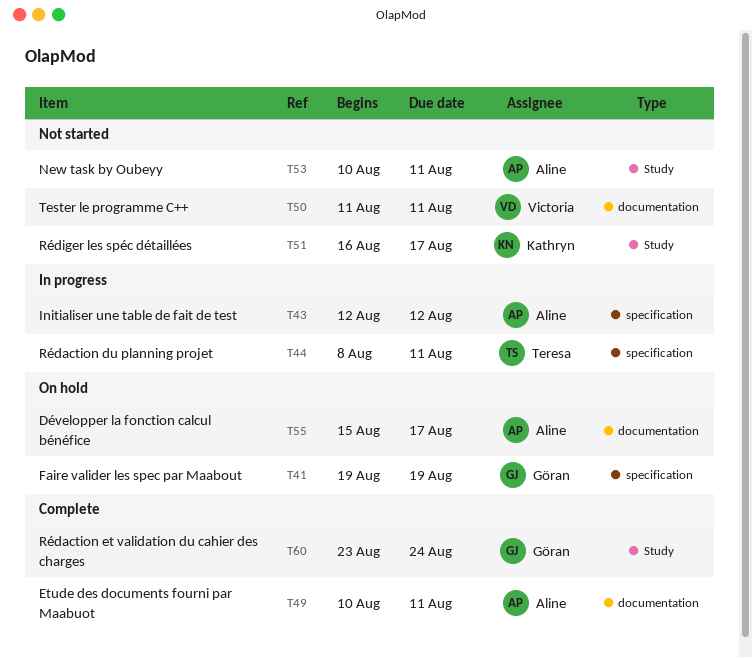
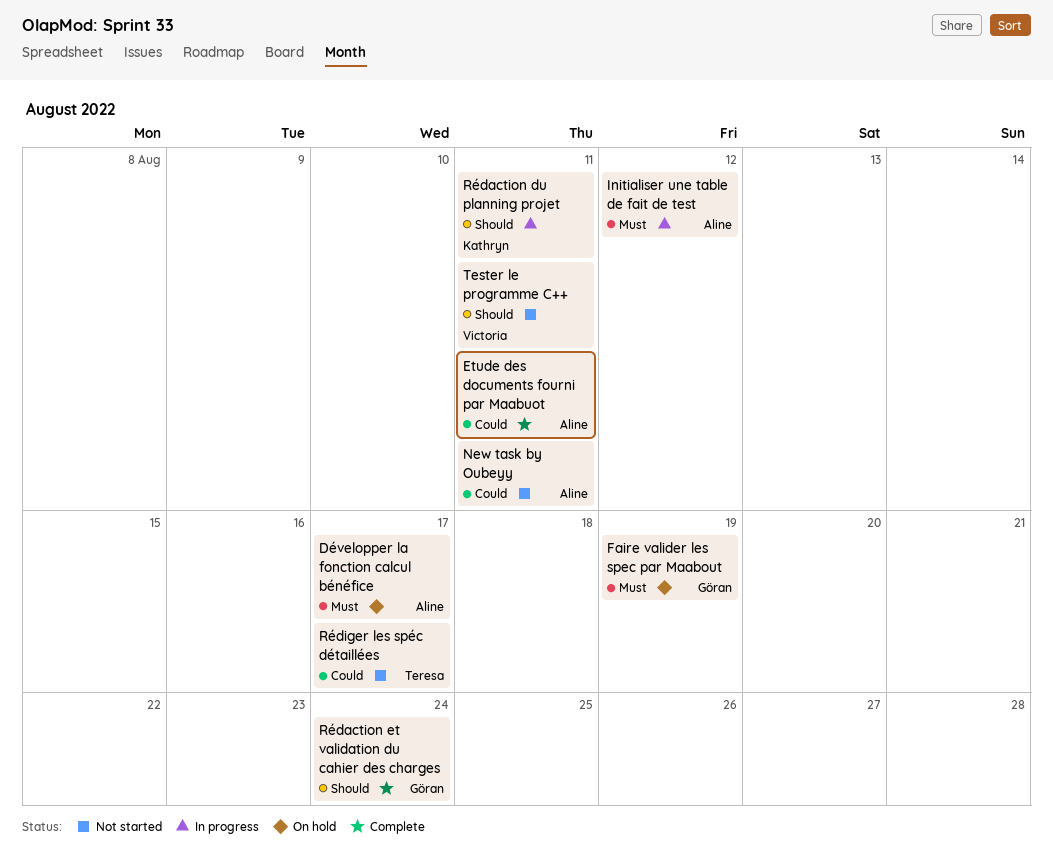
Rédaction du planning projet, owner: Teresa -> Kathryn
Rédiger les spéc détaillées, owner: Kathryn -> Teresa

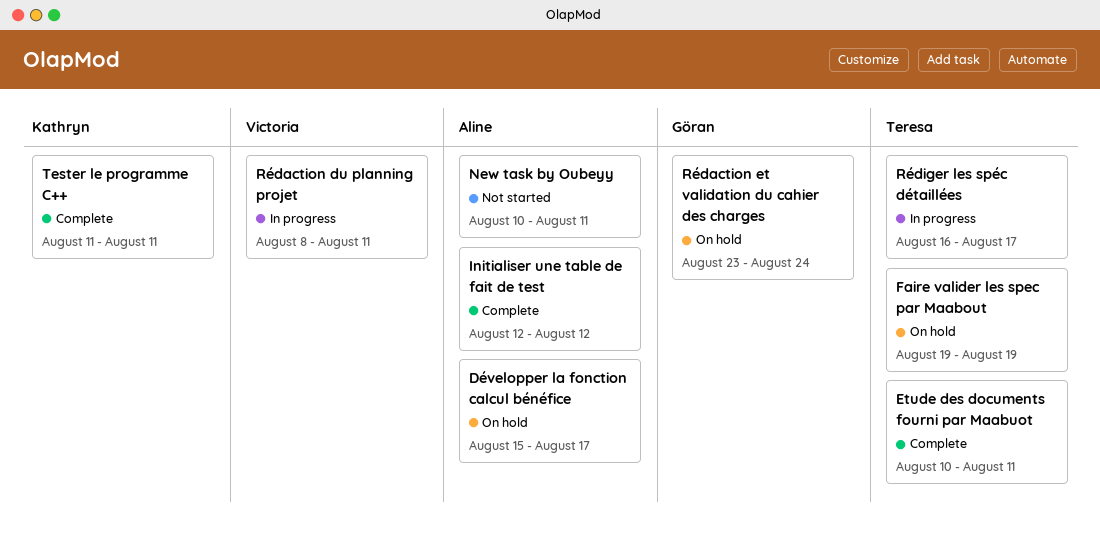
Etude des documents fourni par Maabuot, owner: Aline -> Teresa
Faire valider les spec par Maabout, owner: Göran -> Teresa
Initialiser une table de fait de test, status: In progress -> Complete
Rédaction du planning projet, owner: Kathryn -> Victoria
Rédaction et validation du cahier des charges, status: Complete -> On hold
Rédiger les spéc détaillées, status: Not started -> In progress
Tester le programme C++, status: Not started -> Complete
Tester le programme C++, owner: Victoria -> Kathryn

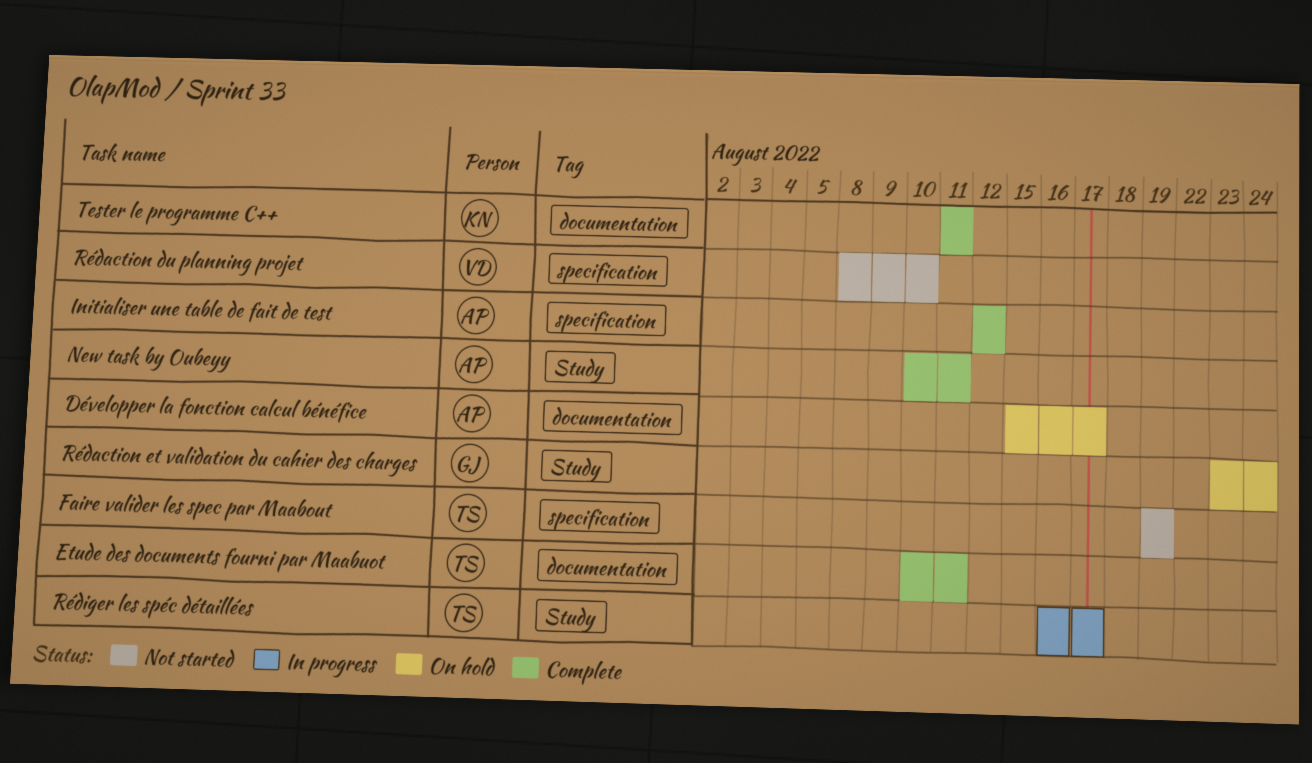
Faire valider les spec par Maabout, status: On hold -> Not started
New task by Oubeyy, status: Not started -> Complete
Rédaction du planning projet, status: In progress -> Not started
Rédaction du planning projet, due: Aug 11 -> Aug 10

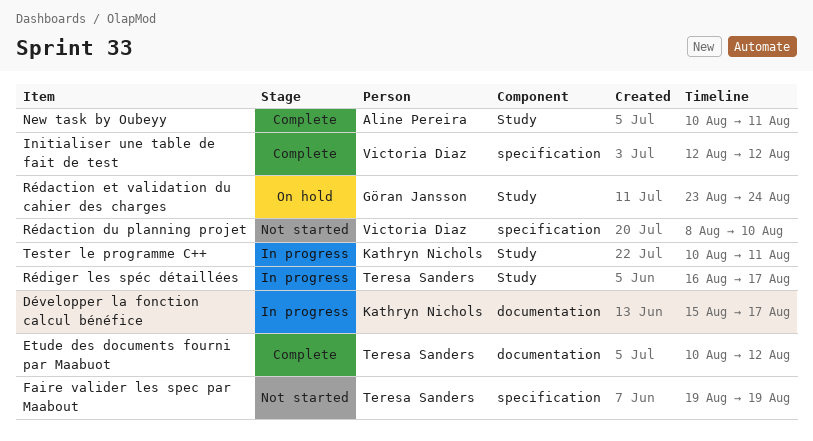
Développer la fonction calcul bénéfice, status: On hold -> In progress
Développer la fonction calcul bénéfice, owner: Aline Pereira -> Kathryn Nichols
Etude des documents fourni par Maabuot, due: Aug 11 -> Aug 12
Initialiser une table de fait de test, owner: Aline Pereira -> Victoria Diaz
Tester le programme C++, status: Complete -> In progress
Tester le programme C++, label: documentation -> Study
Tester le programme C++, start: Aug 11 -> Aug 10

